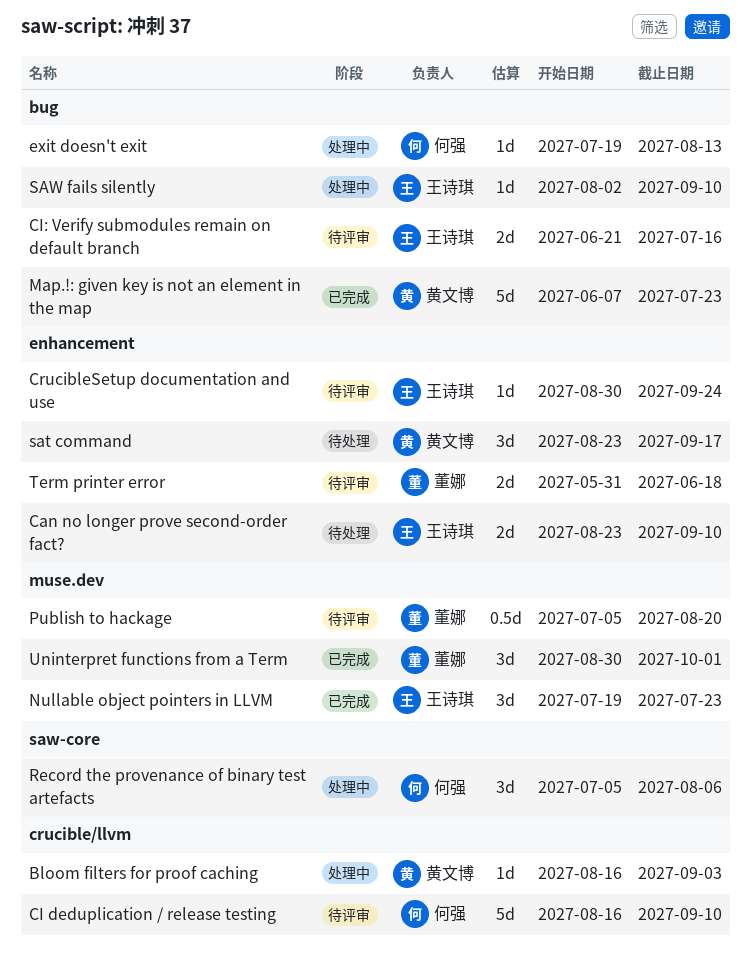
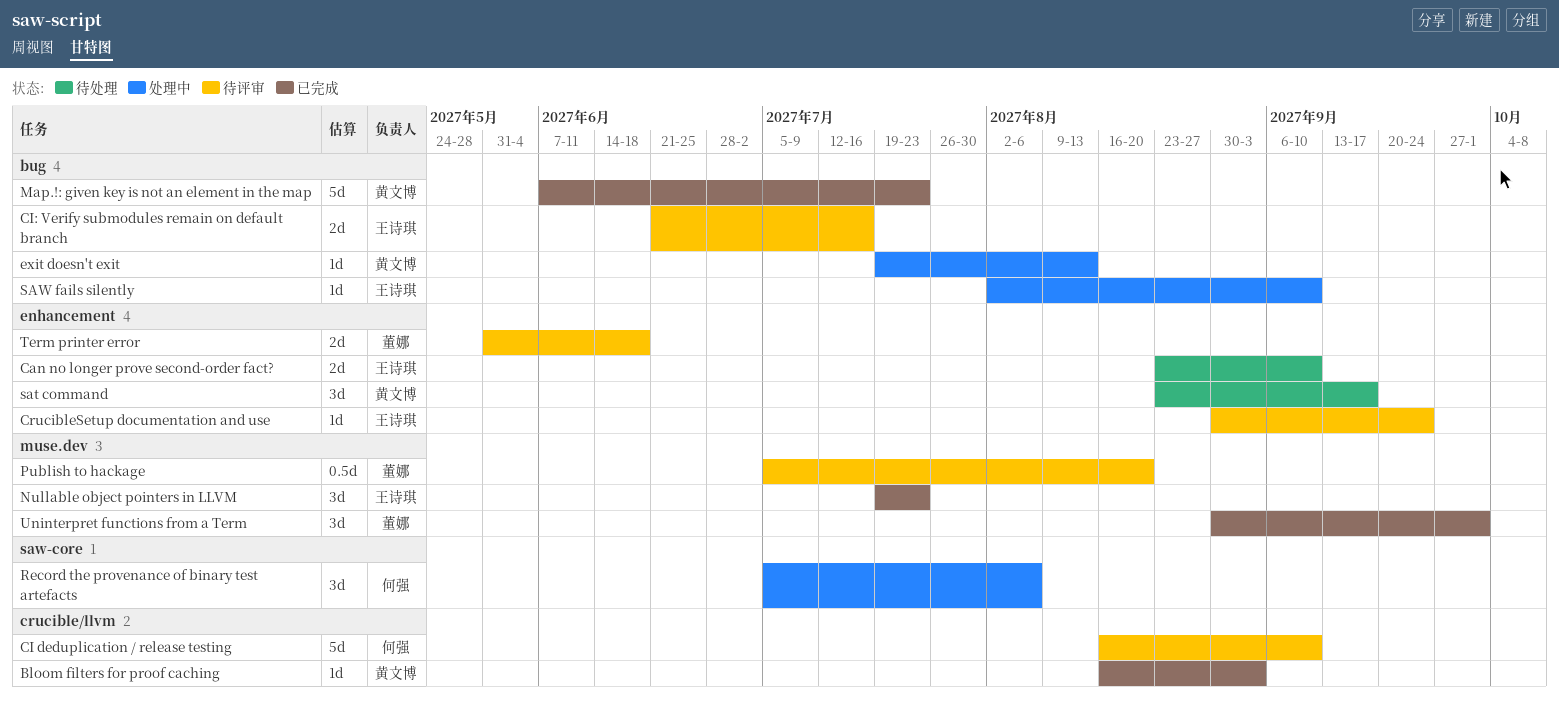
Bloom filters for proof caching, status: 处理中 -> 已完成
exit doesn't exit, owner: 何强 -> 黄文博

